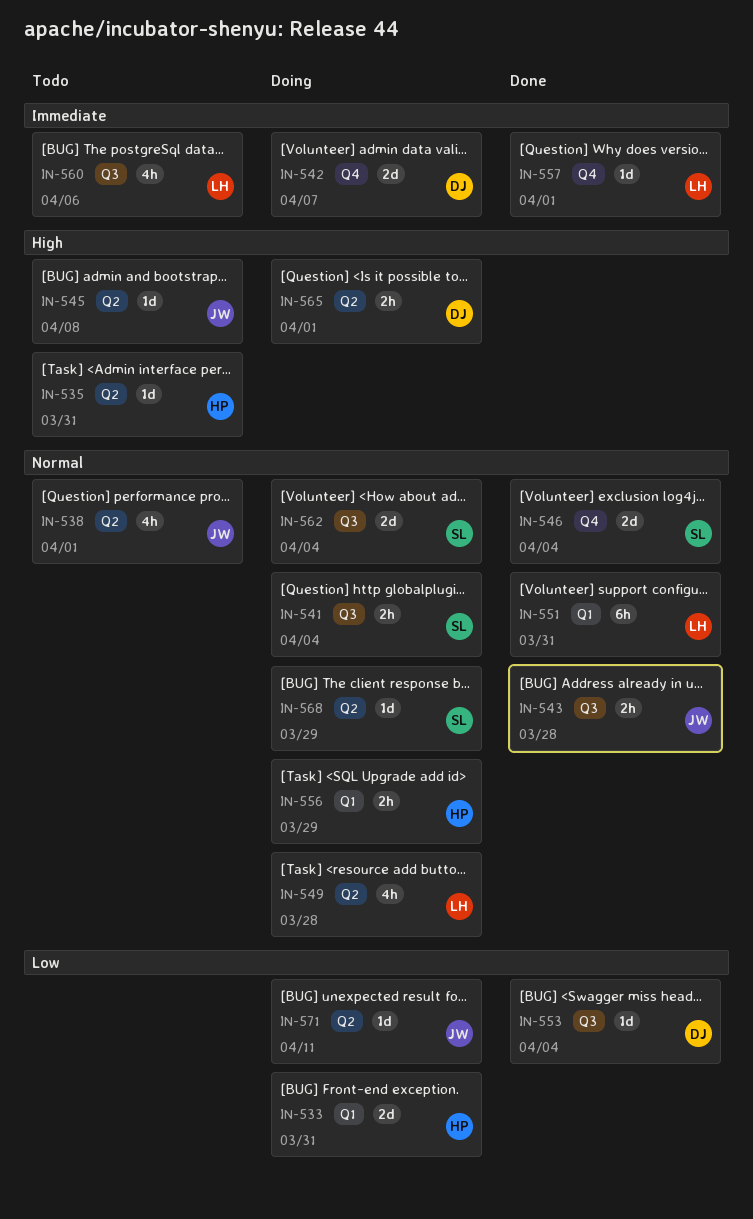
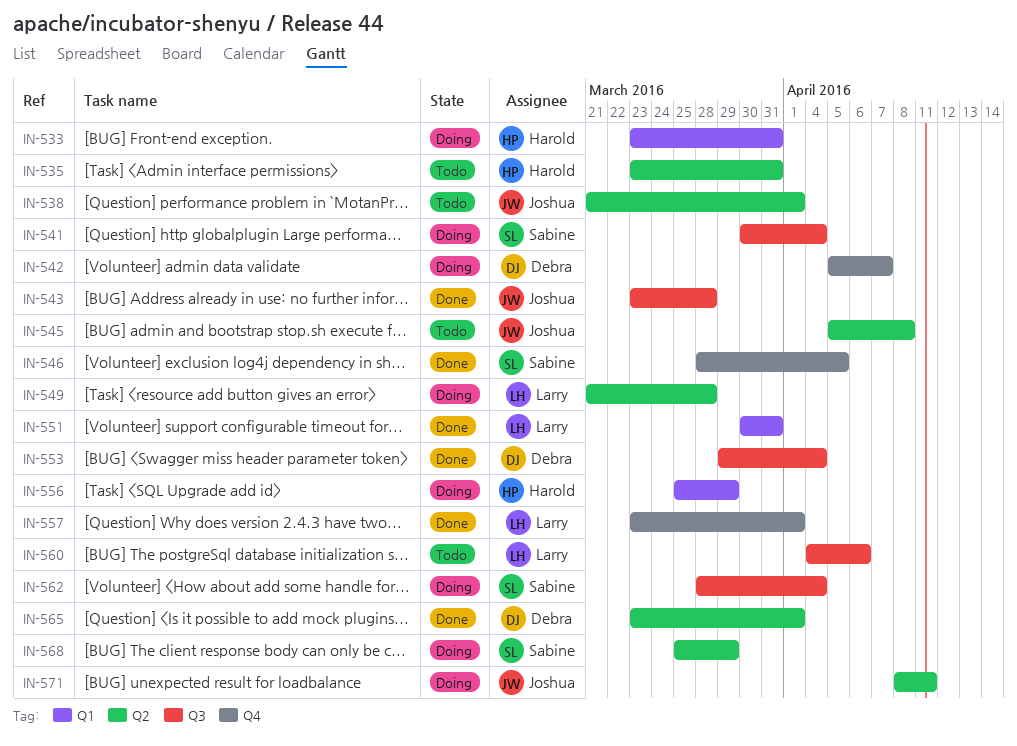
IN-546, due: Apr 4 -> Apr 5
IN-565, status: Doing -> Done

